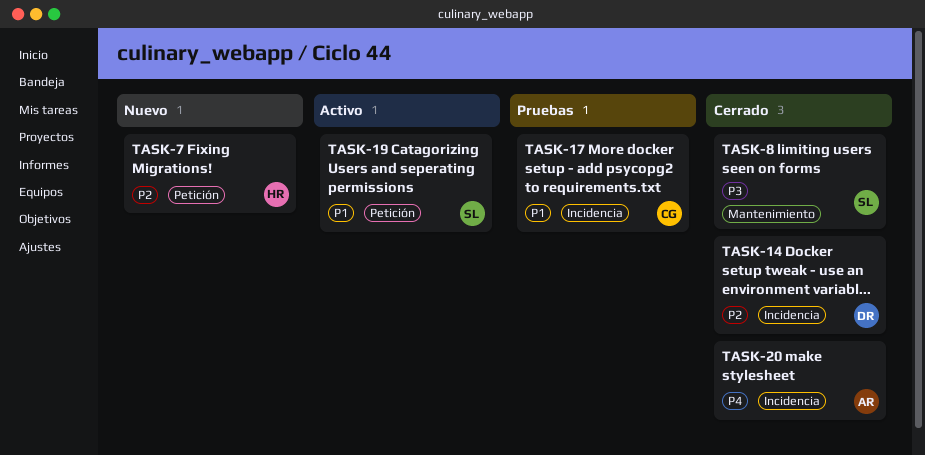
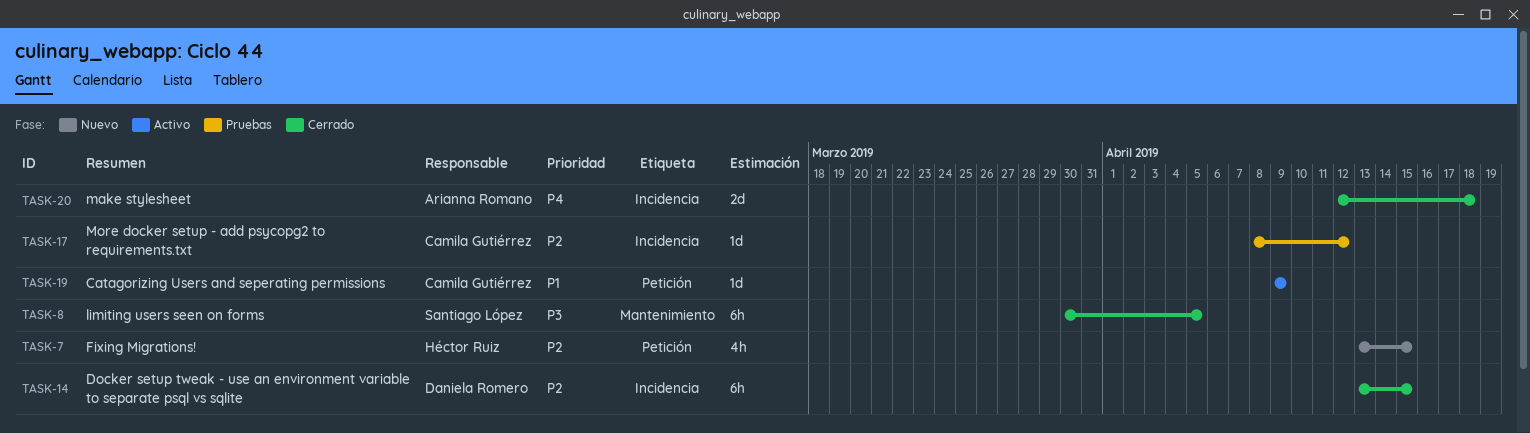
TASK-17, priority: P1 -> P2
TASK-19, owner: Santiago López -> Camila Gutiérrez

